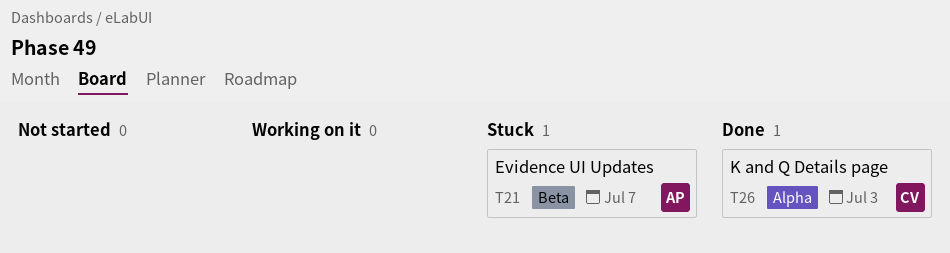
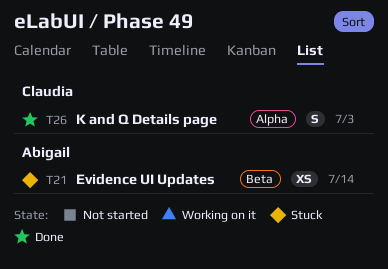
T21, due: Jul 7 -> Jul 14

